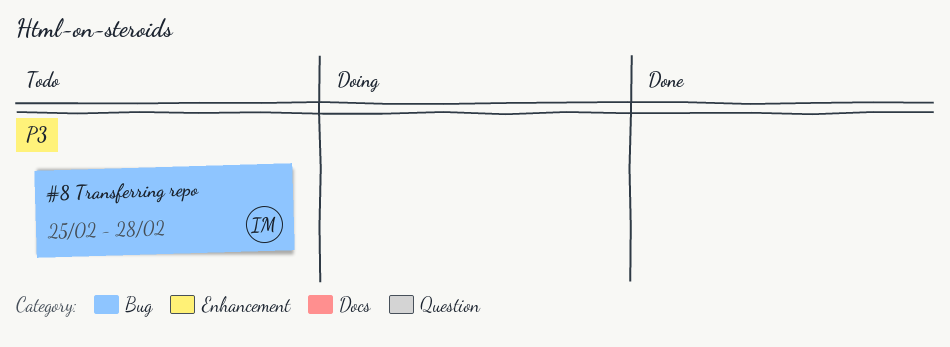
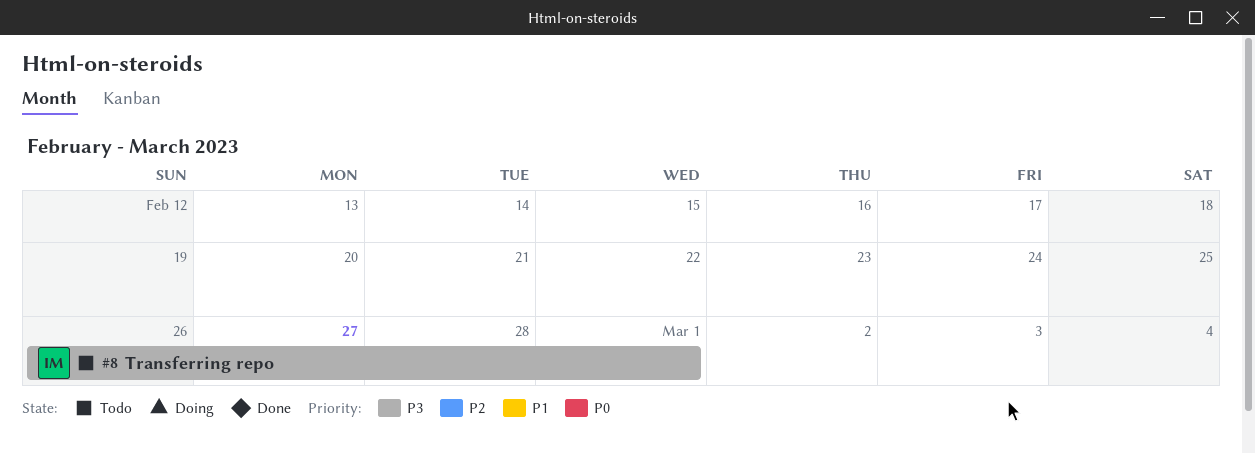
#8, start: Feb 25 -> Feb 26
#8, due: Feb 28 -> Mar 1

